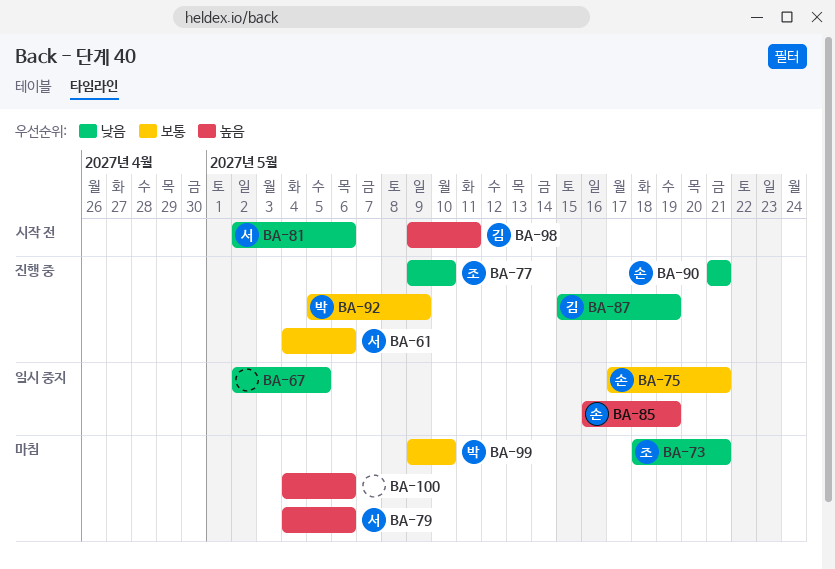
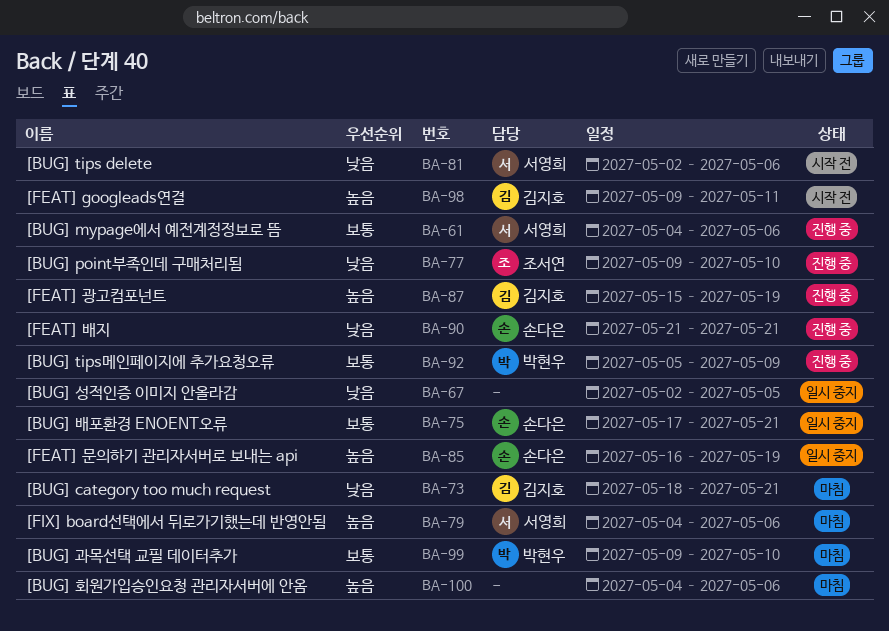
BA-73, owner: 조서연 -> 김지호
BA-87, priority: 낮음 -> 높음

